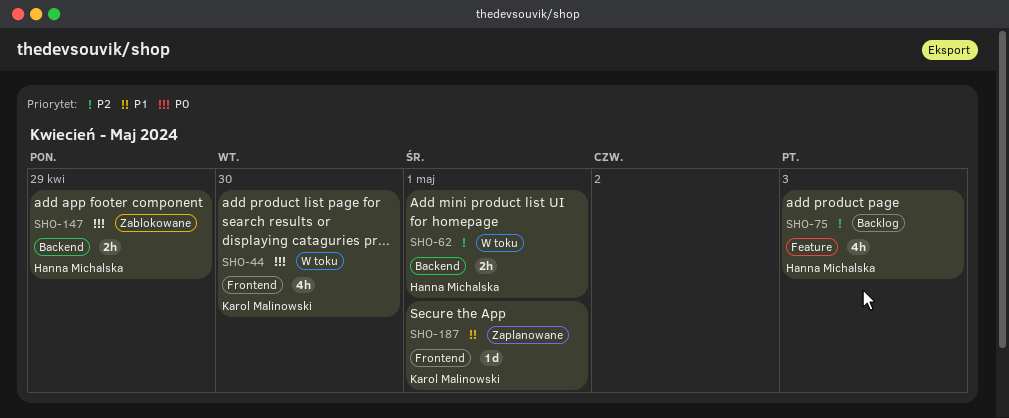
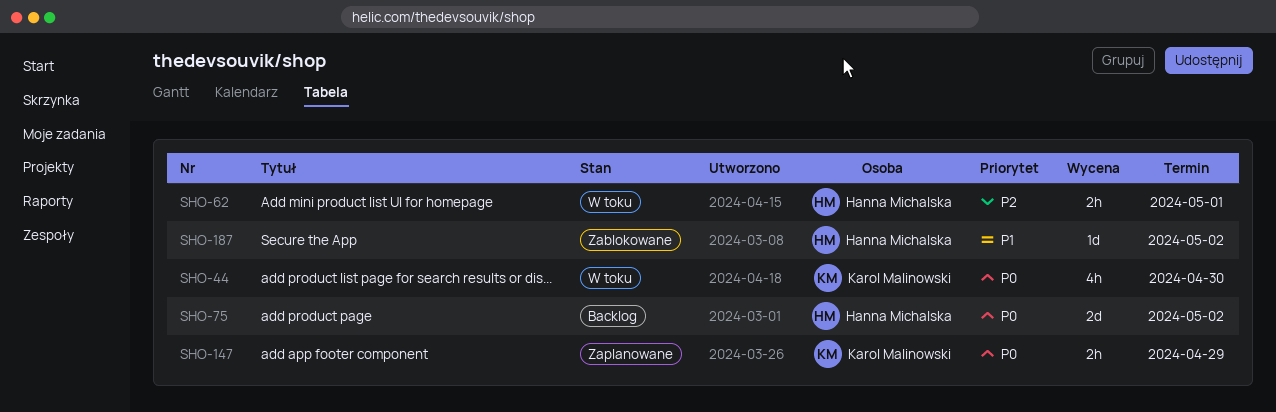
SHO-75, priority: P2 -> P0
SHO-75, estimate: 4h -> 2d
SHO-75, due: May 3 -> May 2
SHO-147, status: Zablokowane -> Zaplanowane
SHO-147, owner: Hanna Michalska -> Karol Malinowski
SHO-187, status: Zaplanowane -> Zablokowane
SHO-187, owner: Karol Malinowski -> Hanna Michalska
SHO-187, due: May 1 -> May 2

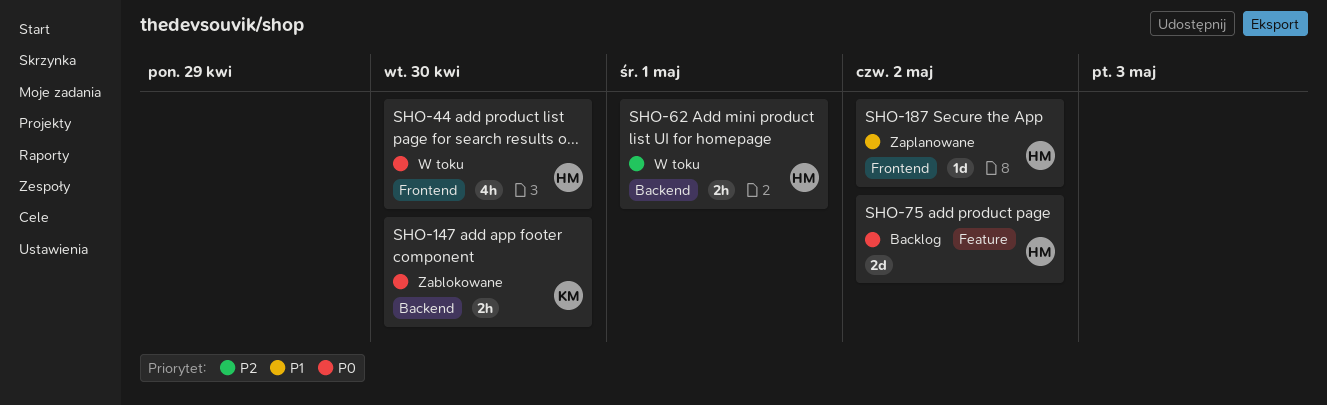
SHO-44, owner: Karol Malinowski -> Hanna Michalska
SHO-147, status: Zaplanowane -> Zablokowane
SHO-147, due: Apr 29 -> Apr 30
SHO-187, status: Zablokowane -> Zaplanowane

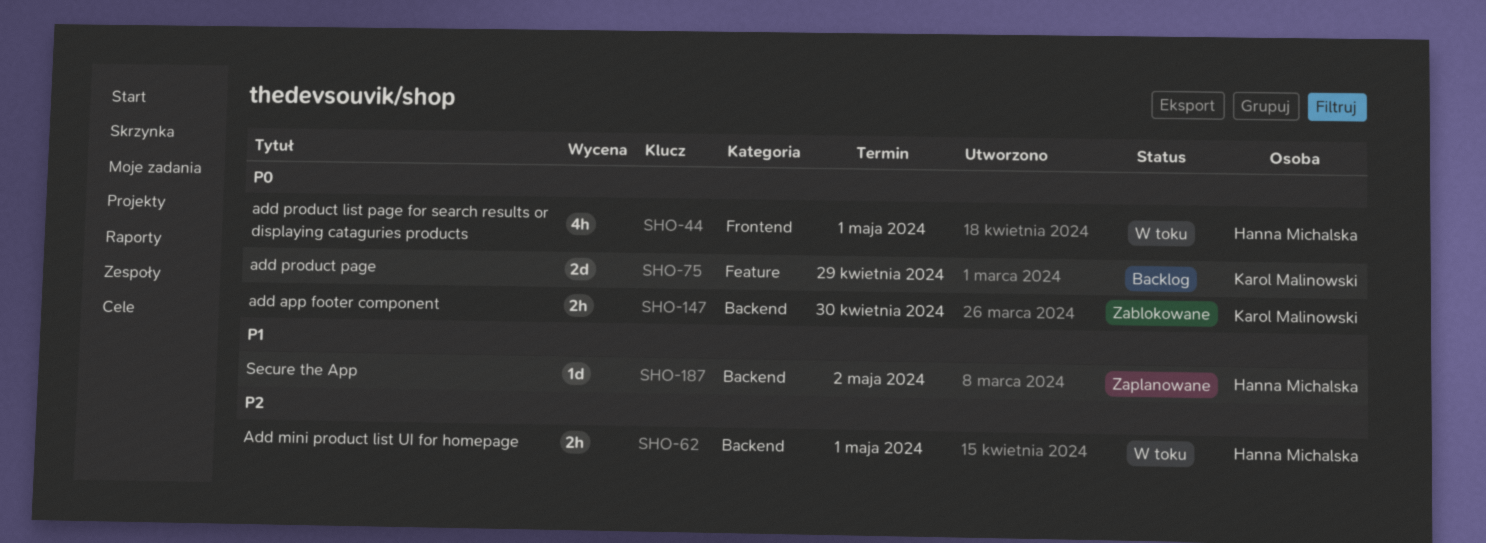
SHO-44, due: Apr 30 -> May 1
SHO-75, owner: Hanna Michalska -> Karol Malinowski
SHO-75, due: May 2 -> Apr 29
SHO-187, label: Frontend -> Backend

